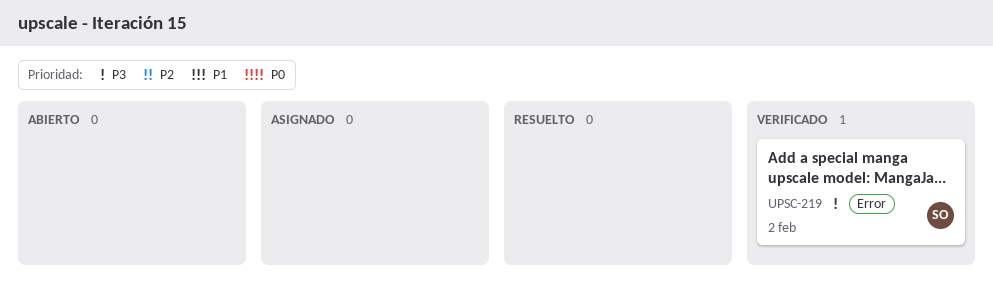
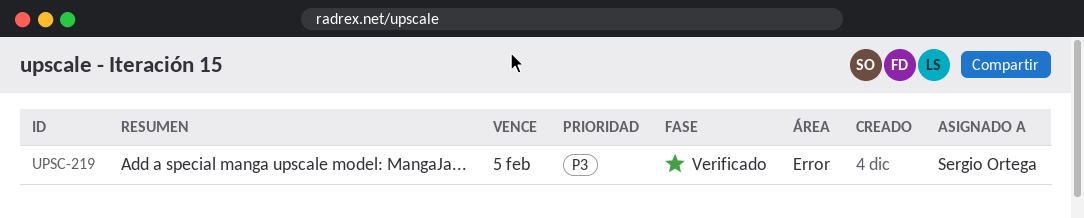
UPSC-219, due: Feb 2 -> Feb 5

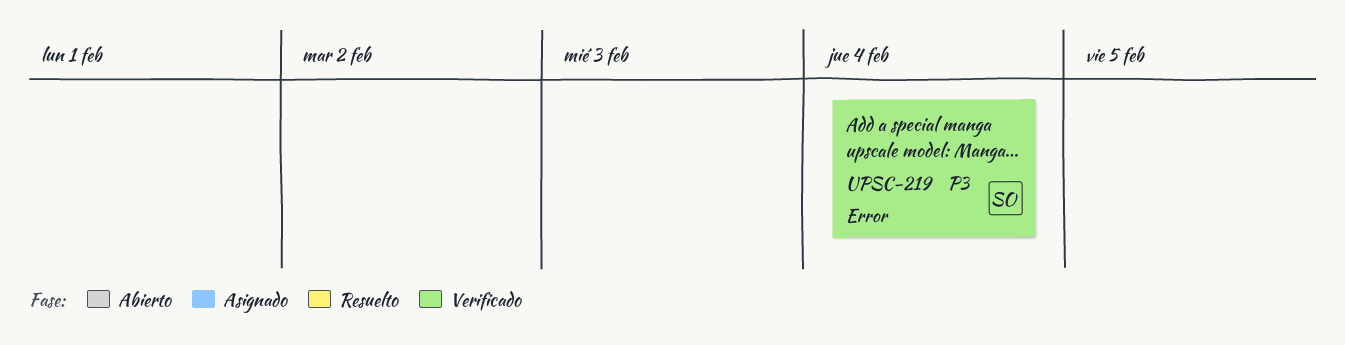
UPSC-219, due: Feb 5 -> Feb 4

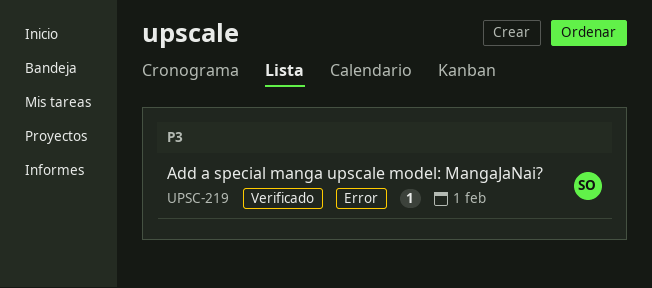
UPSC-219, due: Feb 4 -> Feb 1

